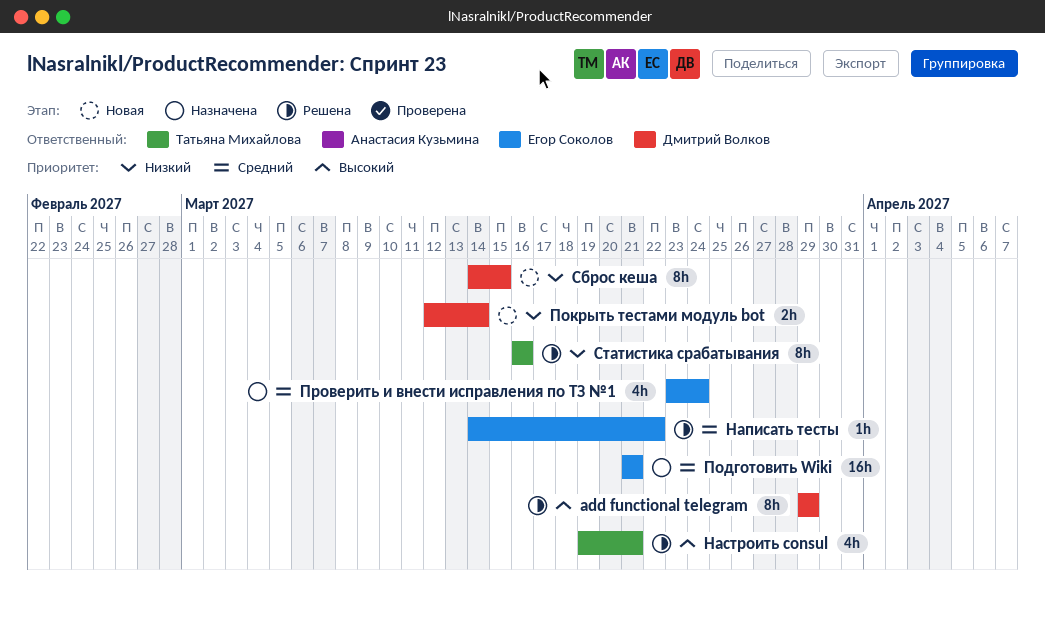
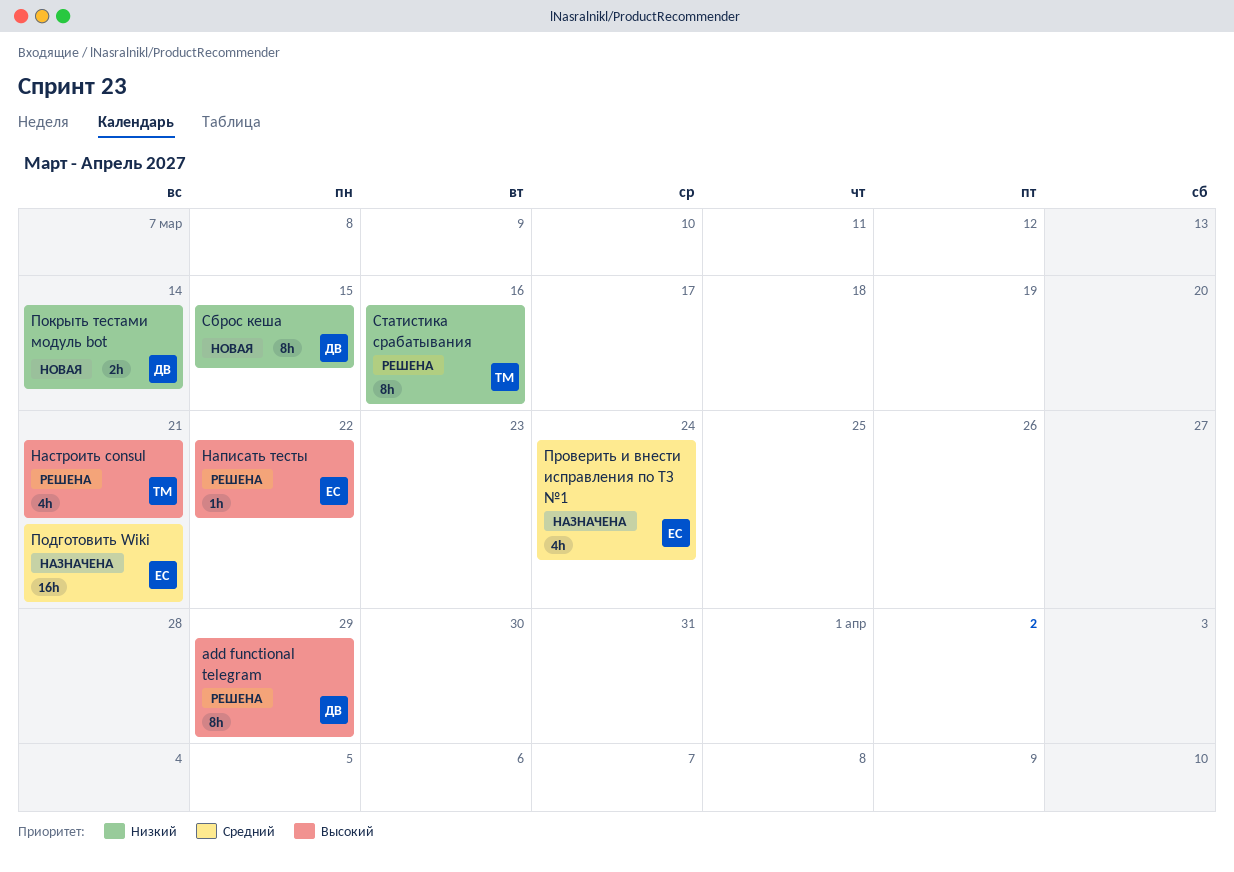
Написать тесты, priority: Средний -> Высокий

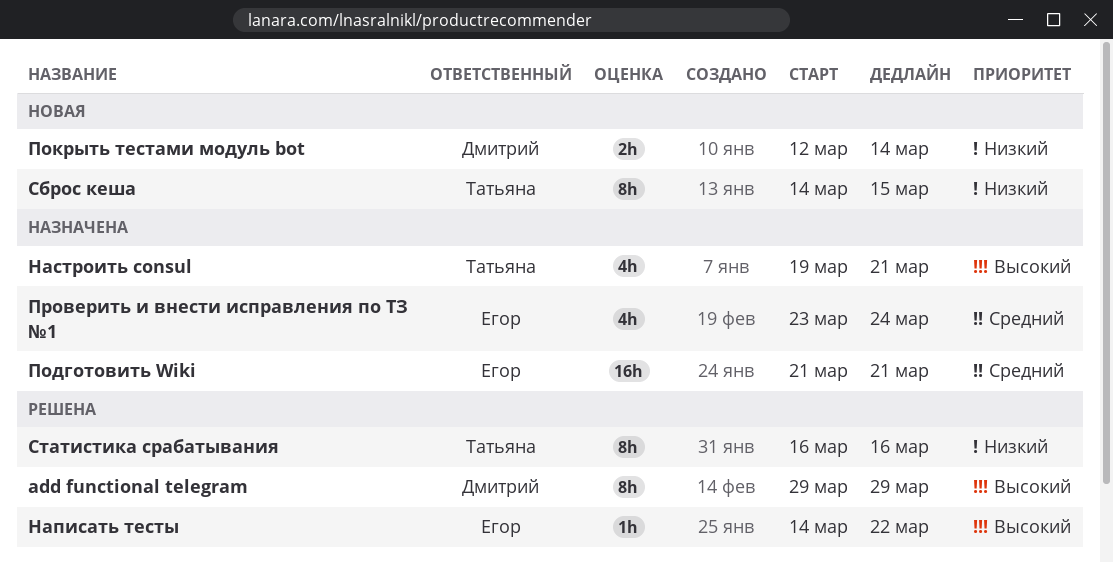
Настроить consul, status: Решена -> Назначена
Сброс кеша, owner: Дмитрий -> Татьяна

